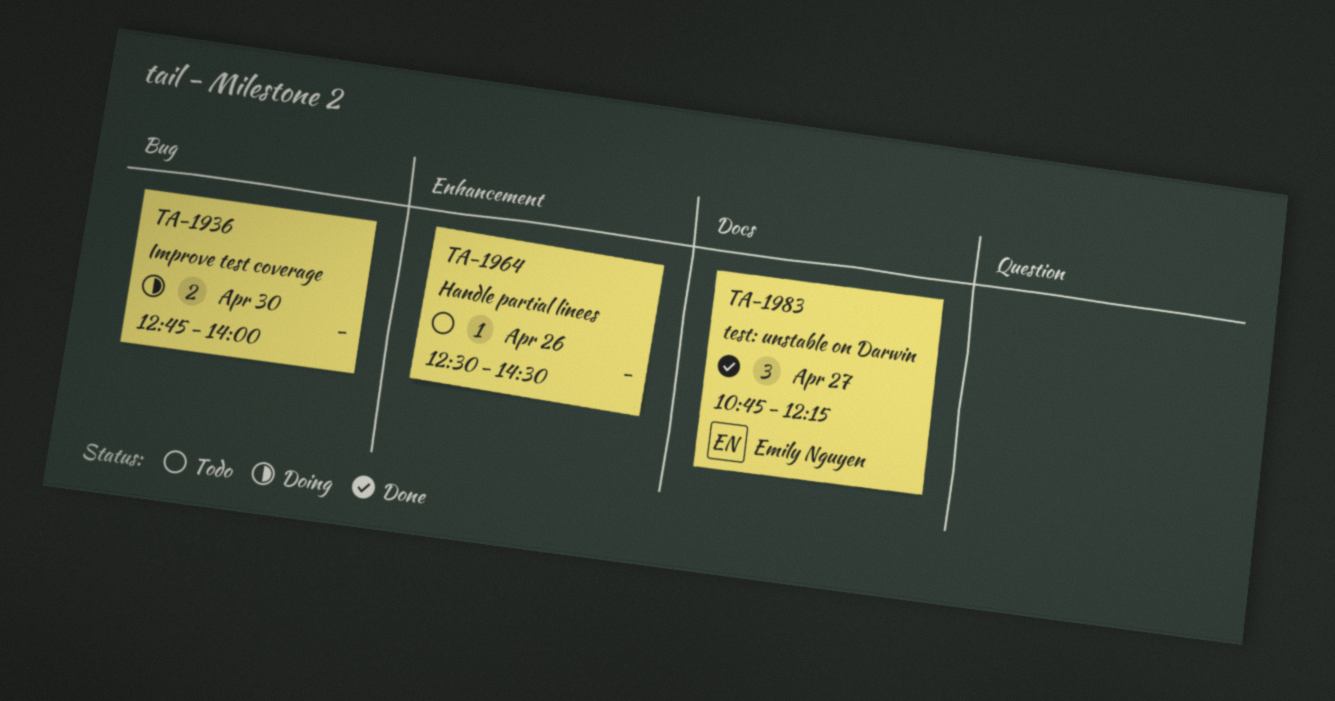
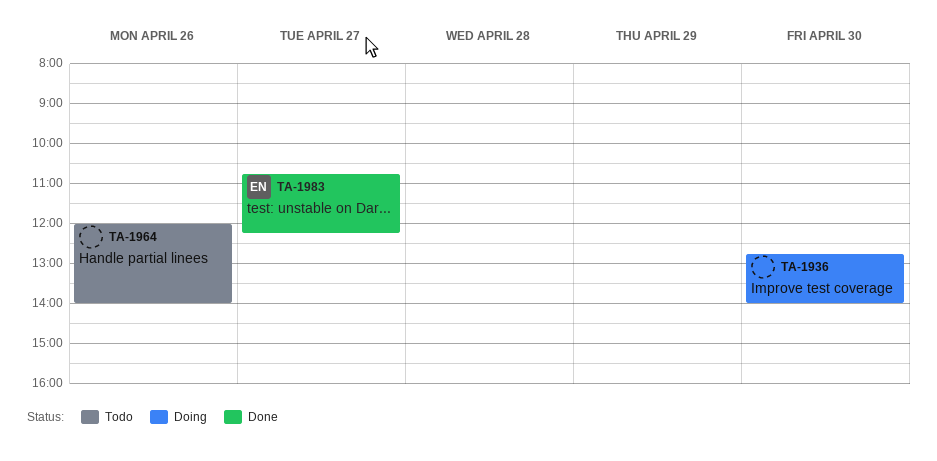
TA-1964, begins: 12:30 -> 12:00
TA-1964, ends: 14:30 -> 14:00

